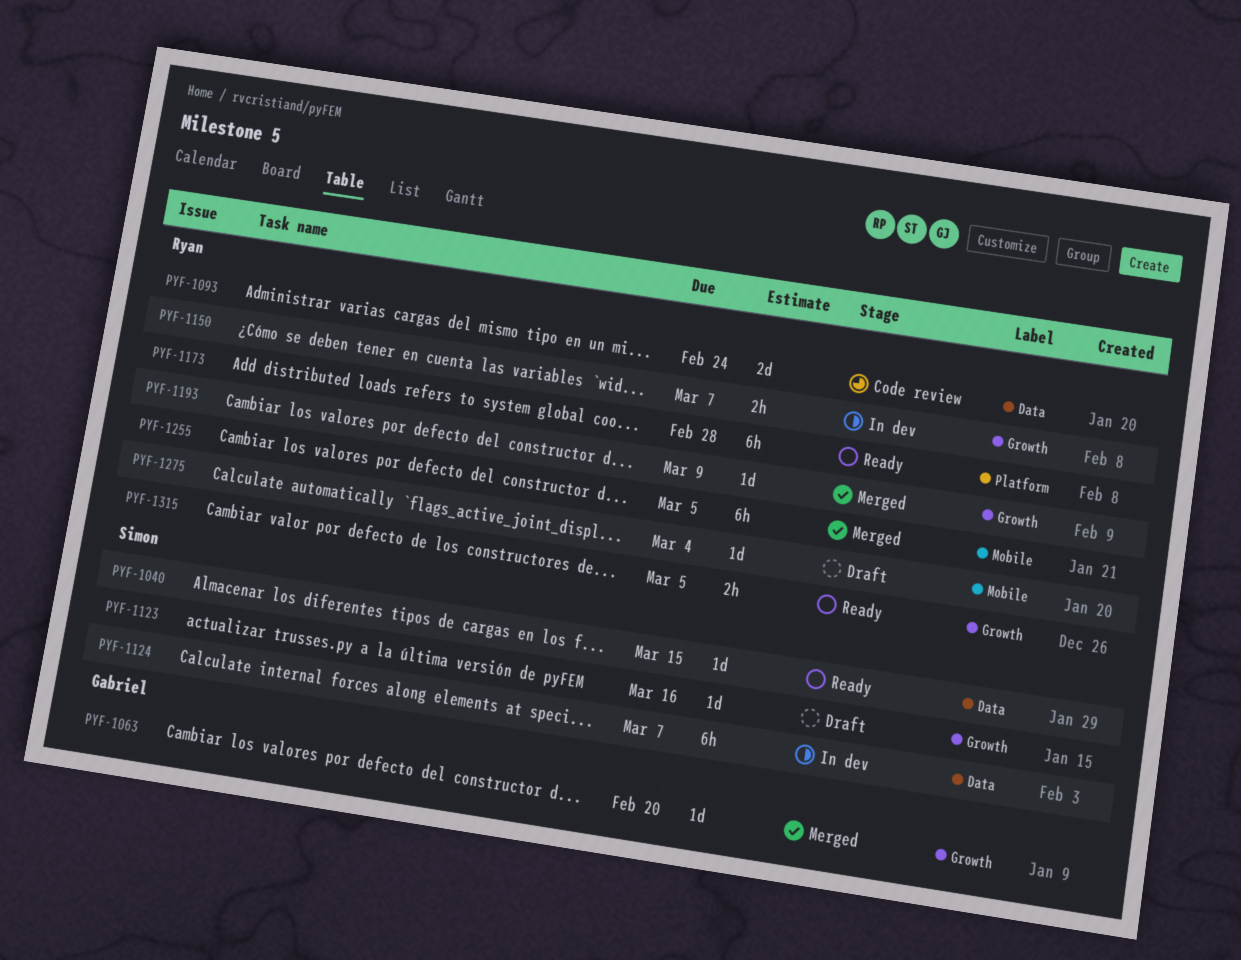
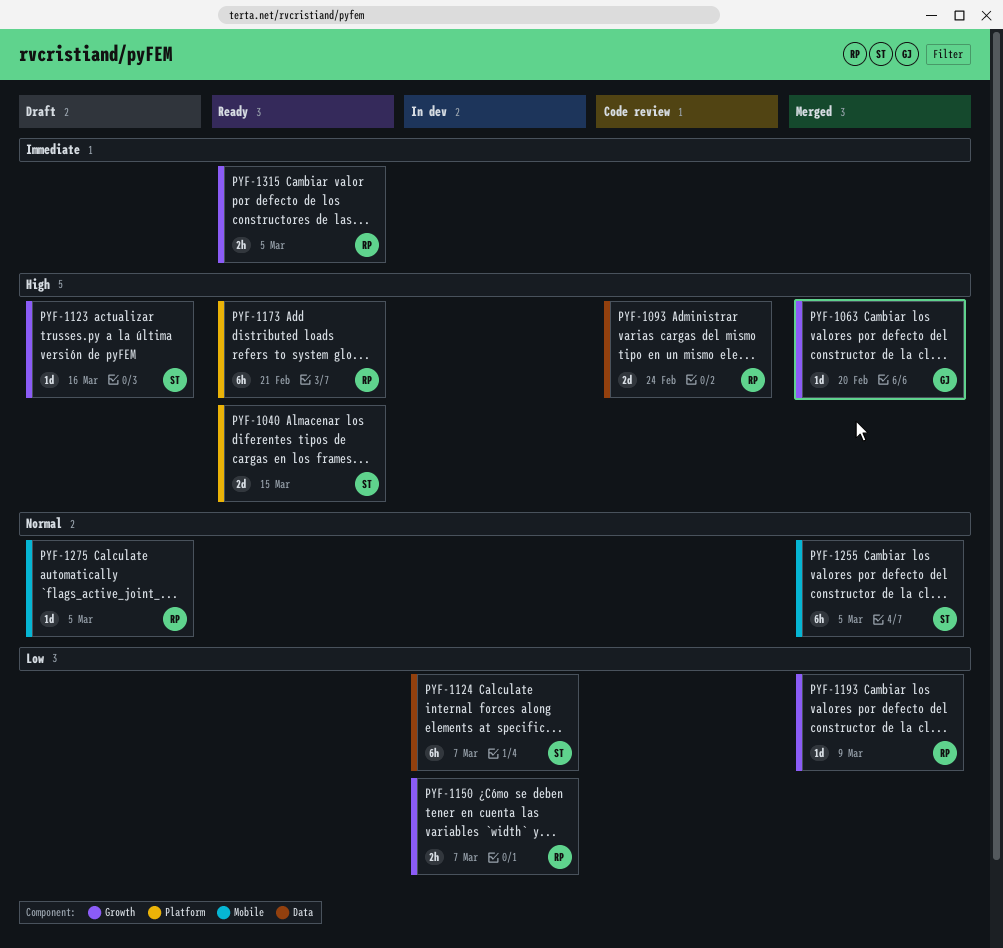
PYF-1040, label: Data -> Platform
PYF-1040, estimate: 1d -> 2d
PYF-1173, due: Feb 28 -> Feb 21
PYF-1255, owner: Ryan -> Simon
PYF-1275, due: Mar 4 -> Mar 5

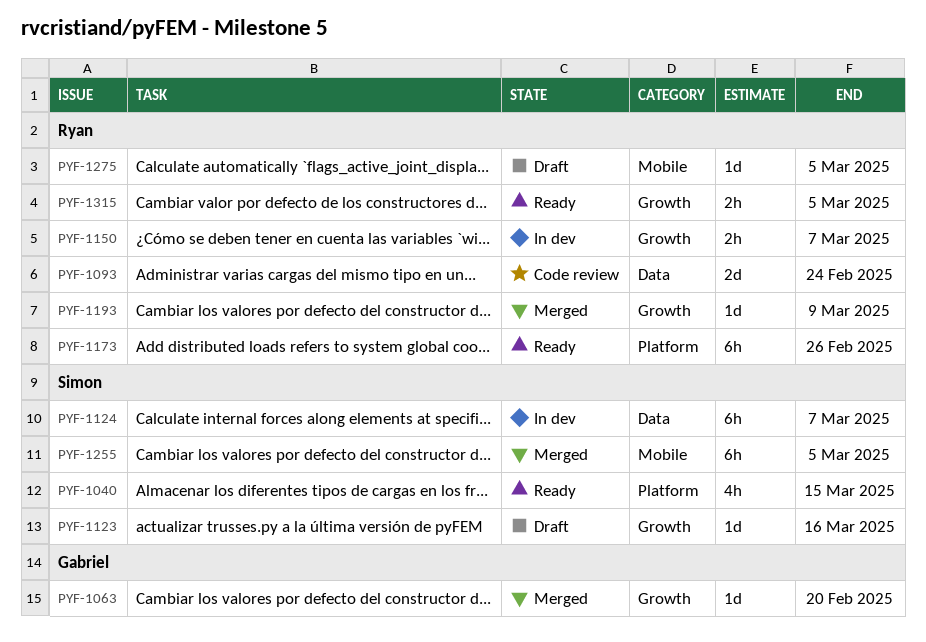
PYF-1040, estimate: 2d -> 4h
PYF-1173, due: Feb 21 -> Feb 26

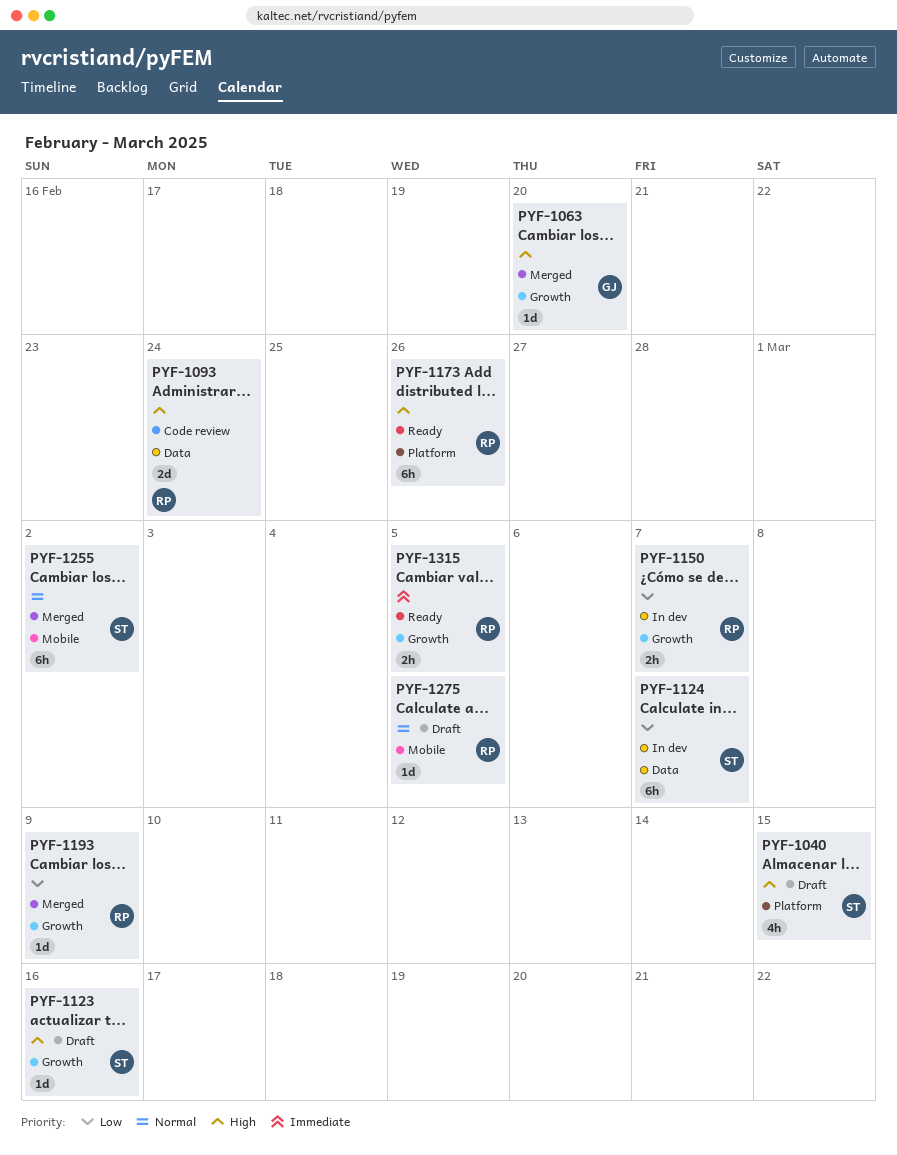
PYF-1040, status: Ready -> Draft
PYF-1255, due: Mar 5 -> Mar 2

